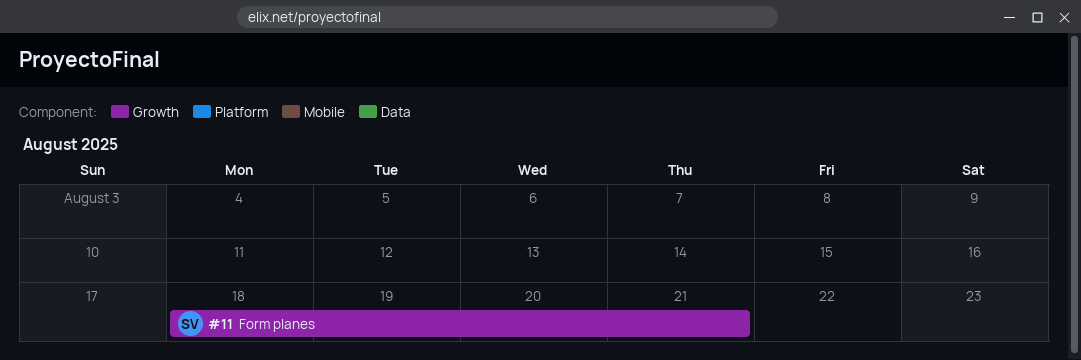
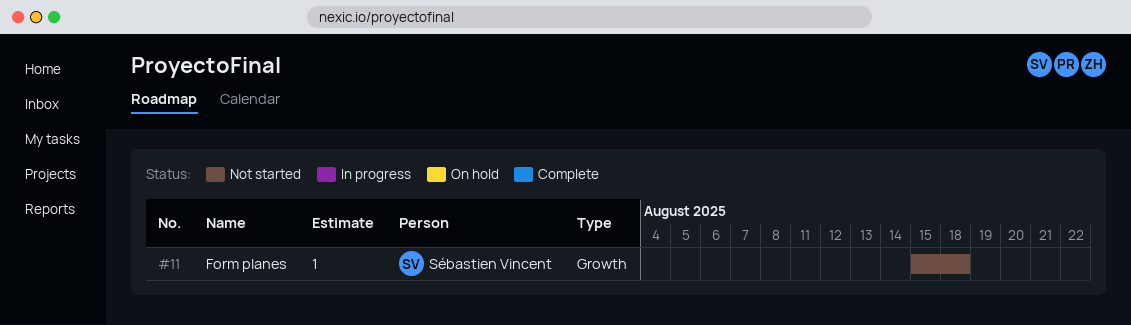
#11, start: Aug 18 -> Aug 15
#11, due: Aug 21 -> Aug 18

